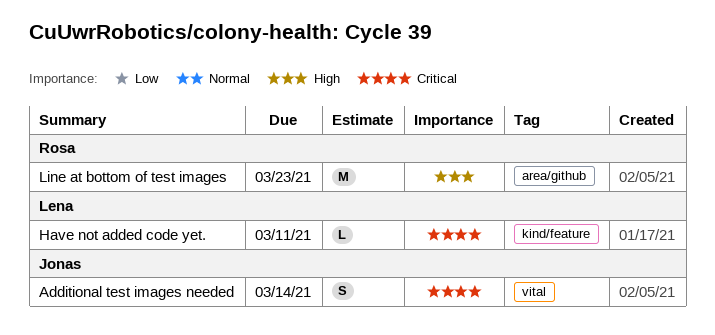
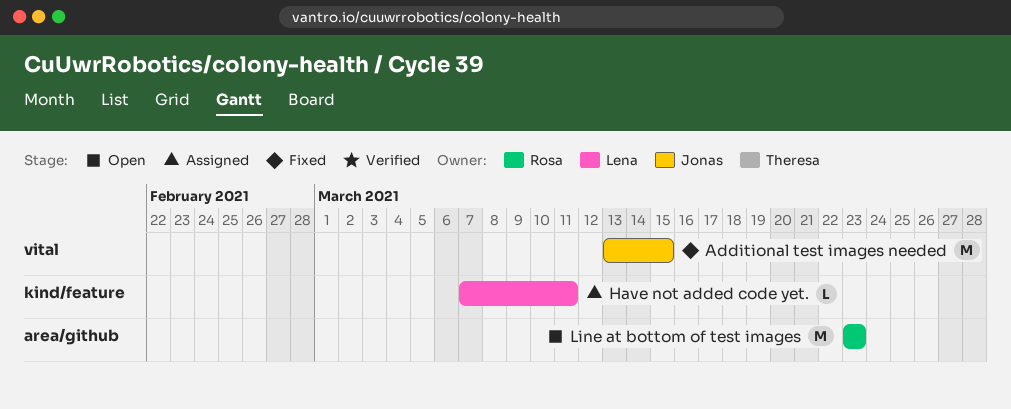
Additional test images needed, estimate: S -> M
Additional test images needed, due: Mar 14 -> Mar 15

